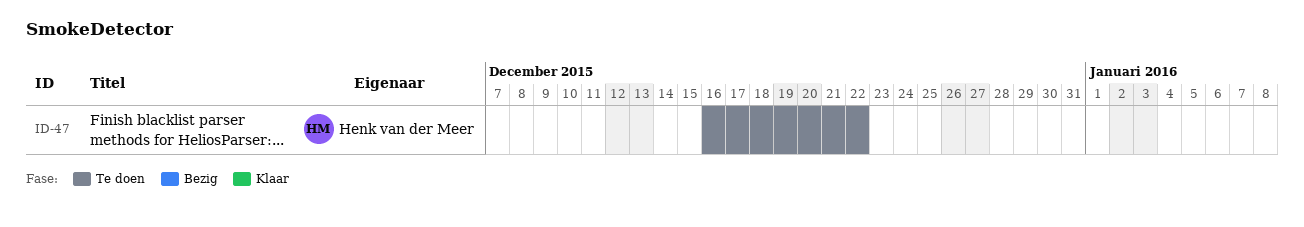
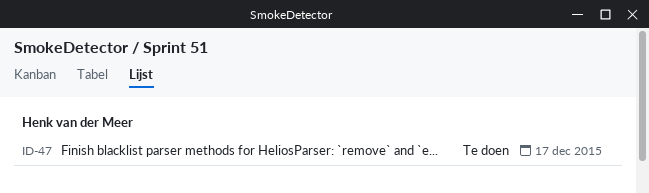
ID-47, due: Dec 22 -> Dec 17

